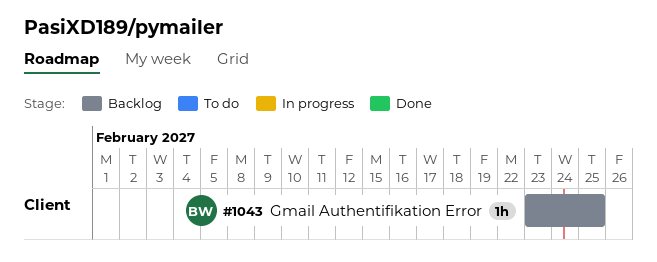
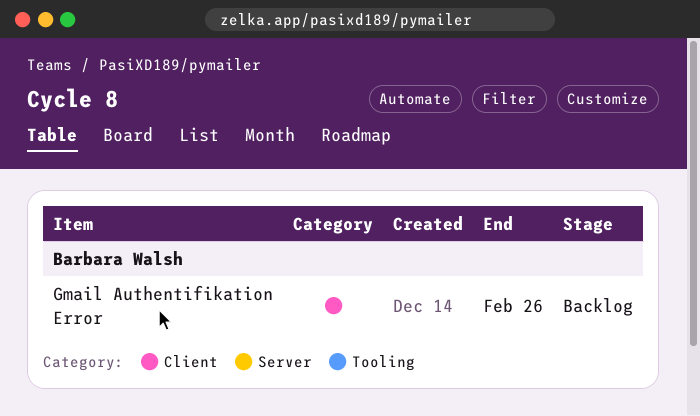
Gmail Authentifikation Error, due: Feb 25 -> Feb 26

